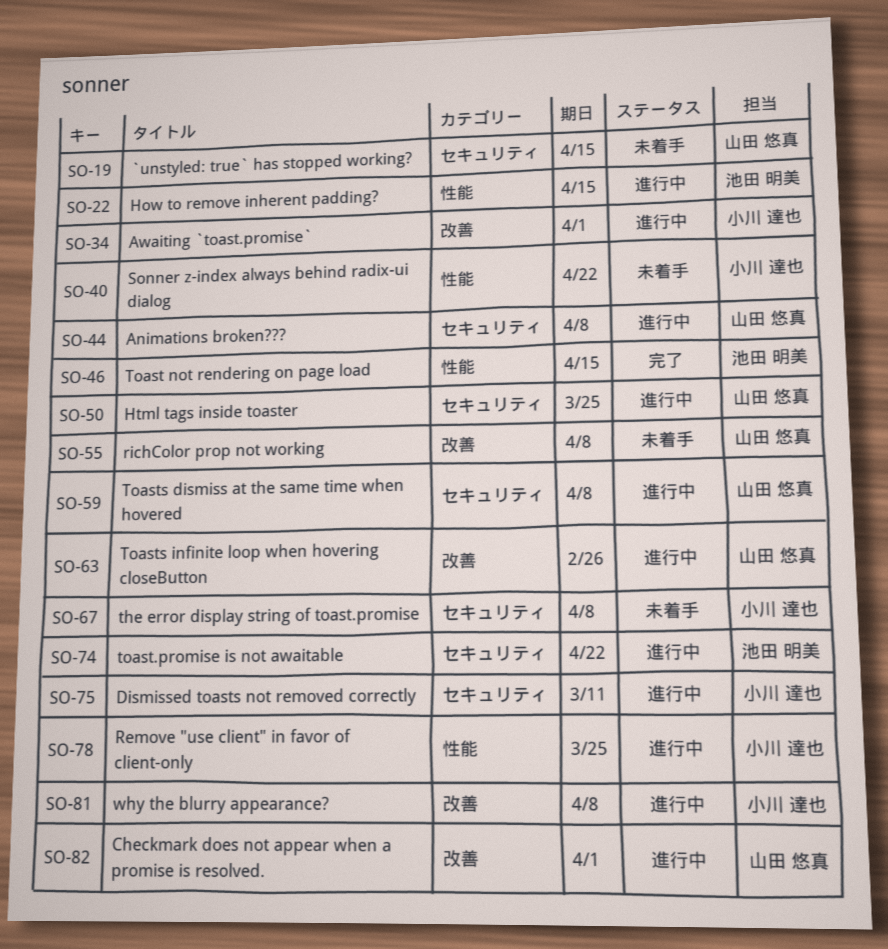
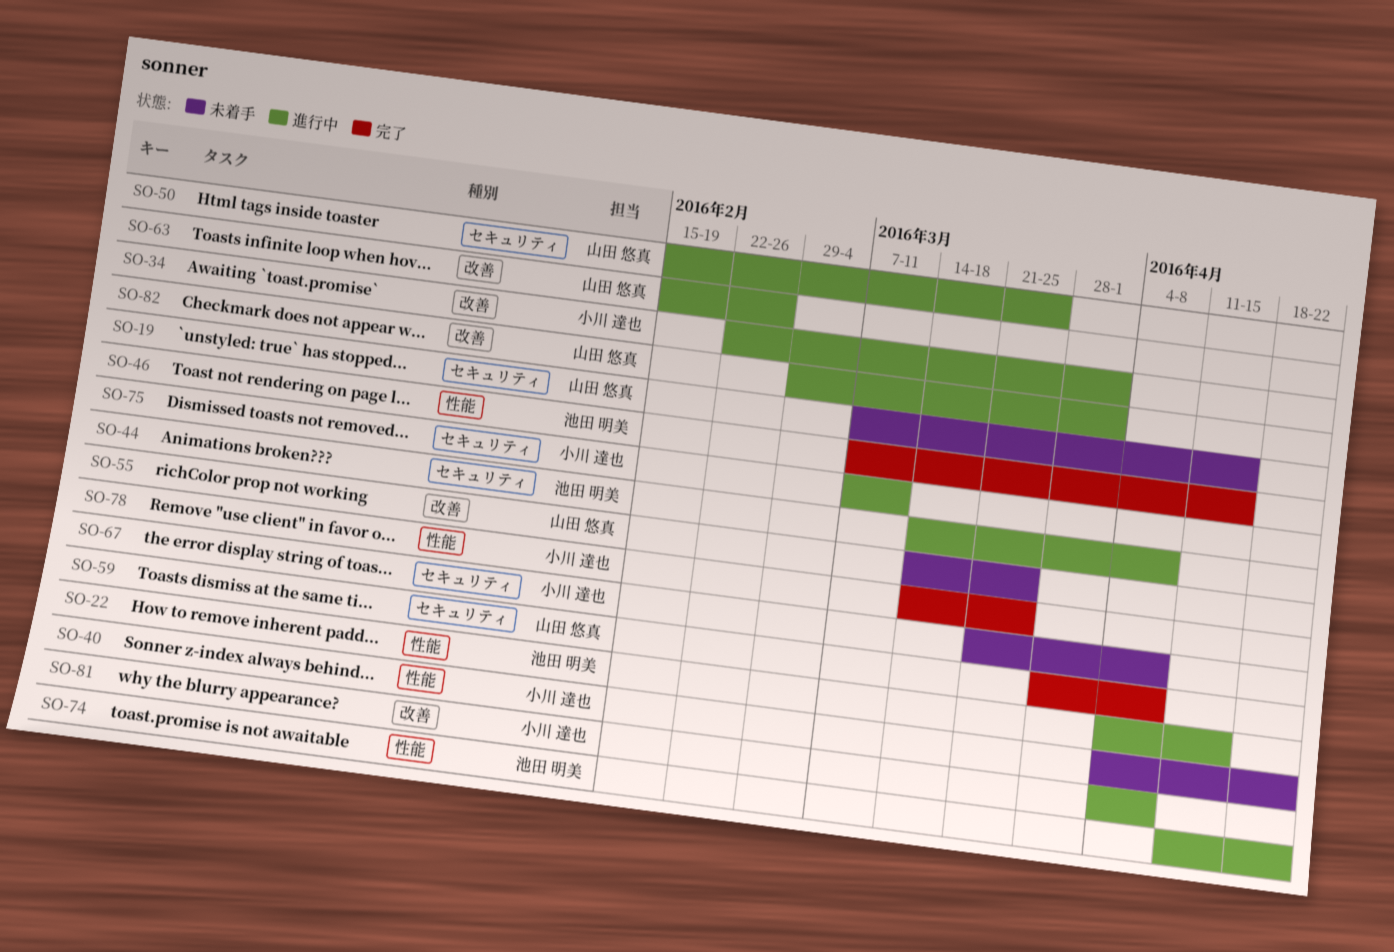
SO-44, owner: 山田 悠真 -> 池田 明美
SO-55, due: Apr 8 -> Mar 25
SO-59, status: 進行中 -> 完了
SO-74, label: セキュリティ -> 性能
SO-78, status: 進行中 -> 完了

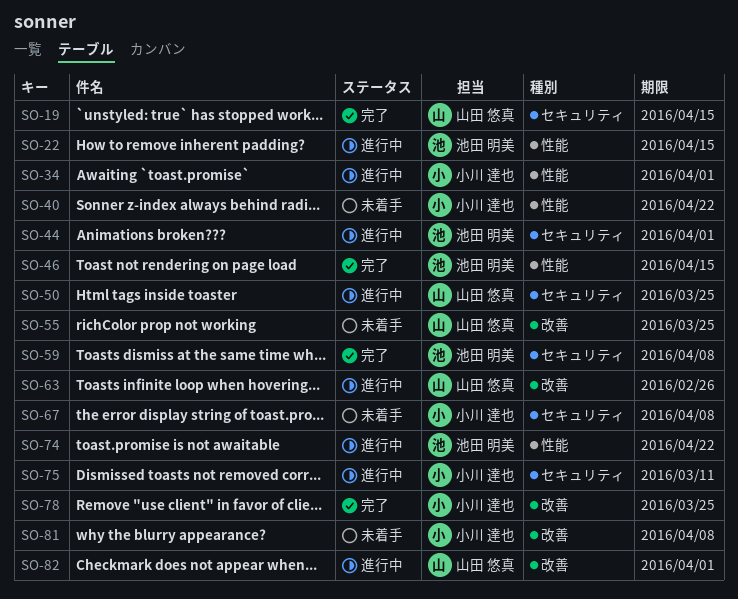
SO-19, status: 未着手 -> 完了
SO-34, label: 改善 -> 性能
SO-44, due: Apr 8 -> Apr 1
SO-59, owner: 山田 悠真 -> 池田 明美
SO-78, label: 性能 -> 改善
SO-81, status: 進行中 -> 未着手

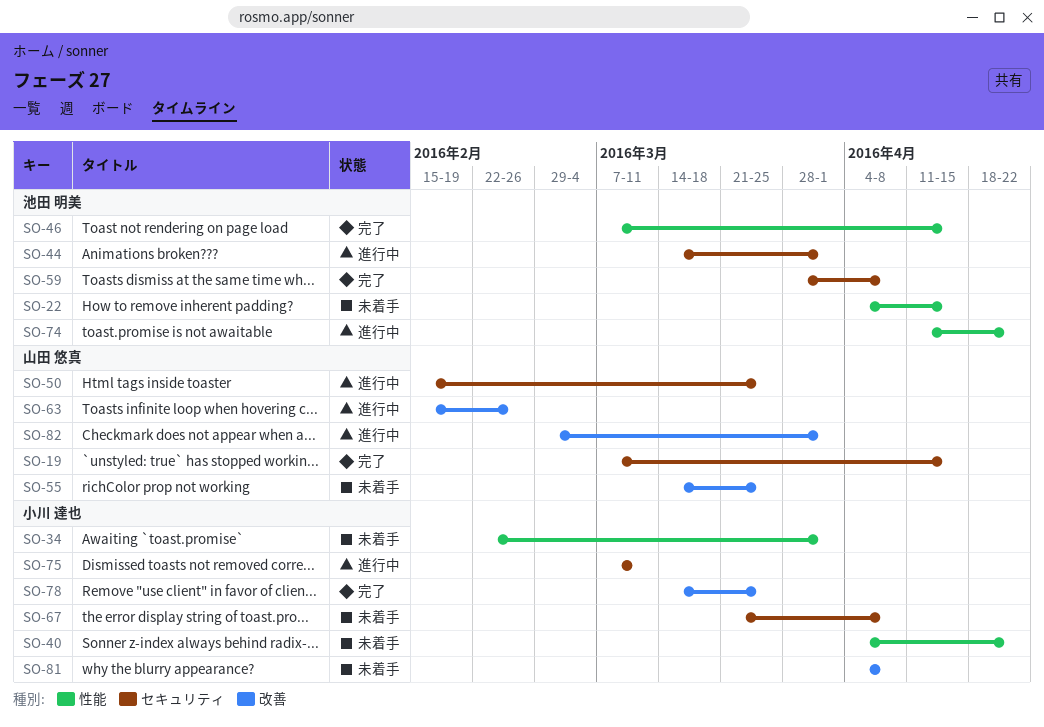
SO-22, status: 進行中 -> 未着手
SO-34, status: 進行中 -> 未着手

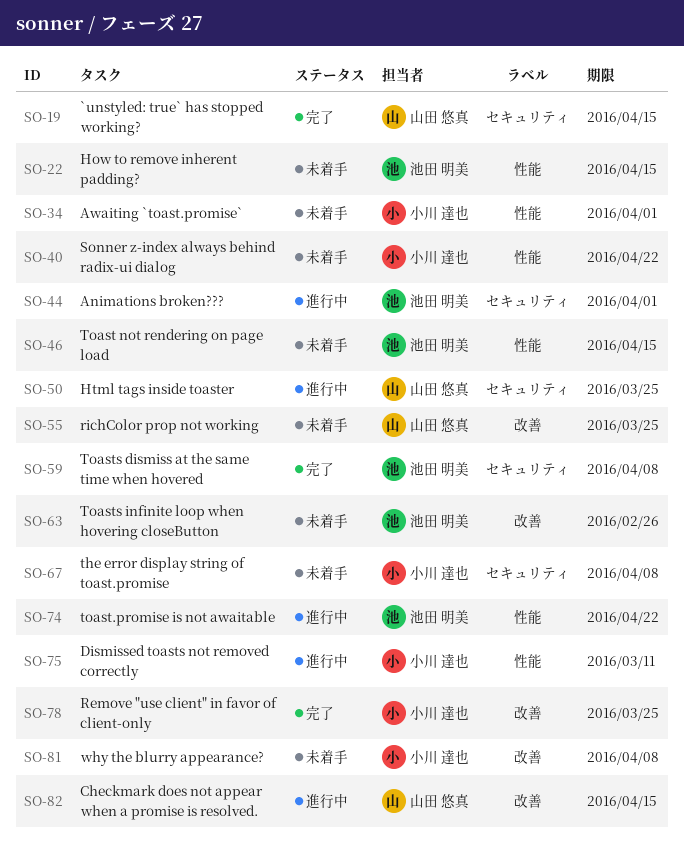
SO-46, status: 完了 -> 未着手
SO-63, status: 進行中 -> 未着手
SO-63, owner: 山田 悠真 -> 池田 明美
SO-75, label: セキュリティ -> 性能
SO-82, due: Apr 1 -> Apr 15

